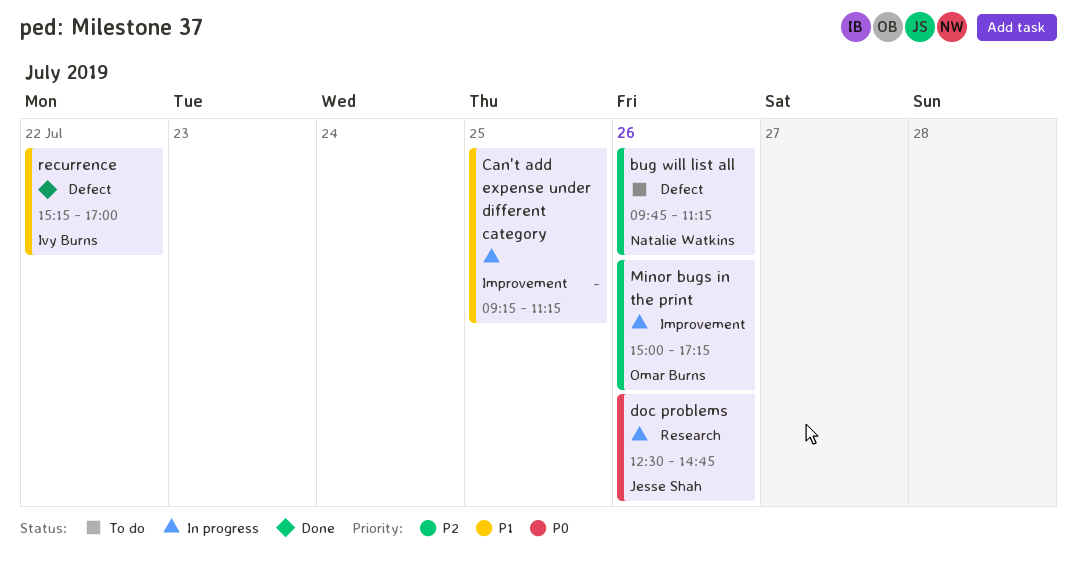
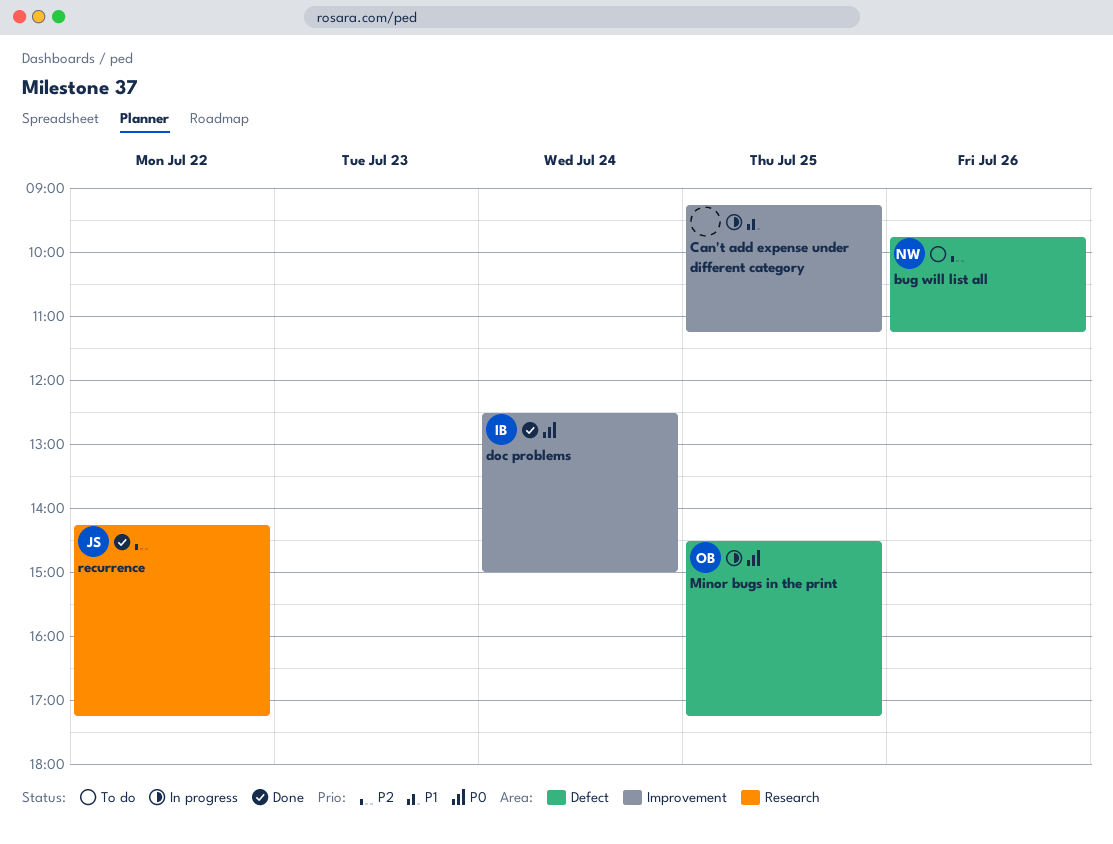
doc problems, status: In progress -> Done
doc problems, owner: Jesse Shah -> Ivy Burns
doc problems, label: Research -> Improvement
doc problems, day: Jul 26 -> Jul 24
doc problems, ends: 14:45 -> 15:00
Minor bugs in the print, priority: P2 -> P0
Minor bugs in the print, label: Improvement -> Defect
Minor bugs in the print, day: Jul 26 -> Jul 25
Minor bugs in the print, begins: 15:00 -> 14:30
recurrence, owner: Ivy Burns -> Jesse Shah
recurrence, priority: P1 -> P2
recurrence, label: Defect -> Research
recurrence, begins: 15:15 -> 14:15
recurrence, ends: 17:00 -> 17:15

